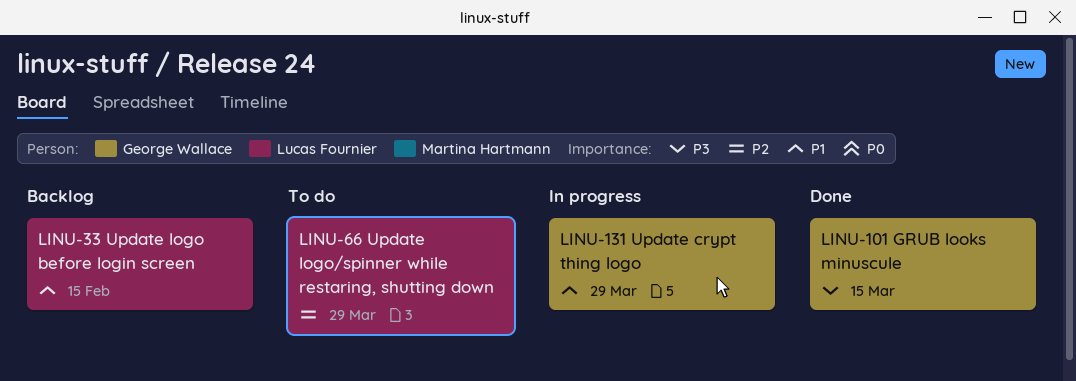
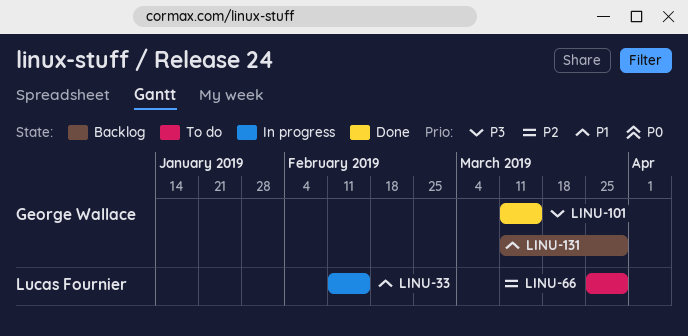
LINU-33, status: Backlog -> In progress
LINU-131, status: In progress -> Backlog

